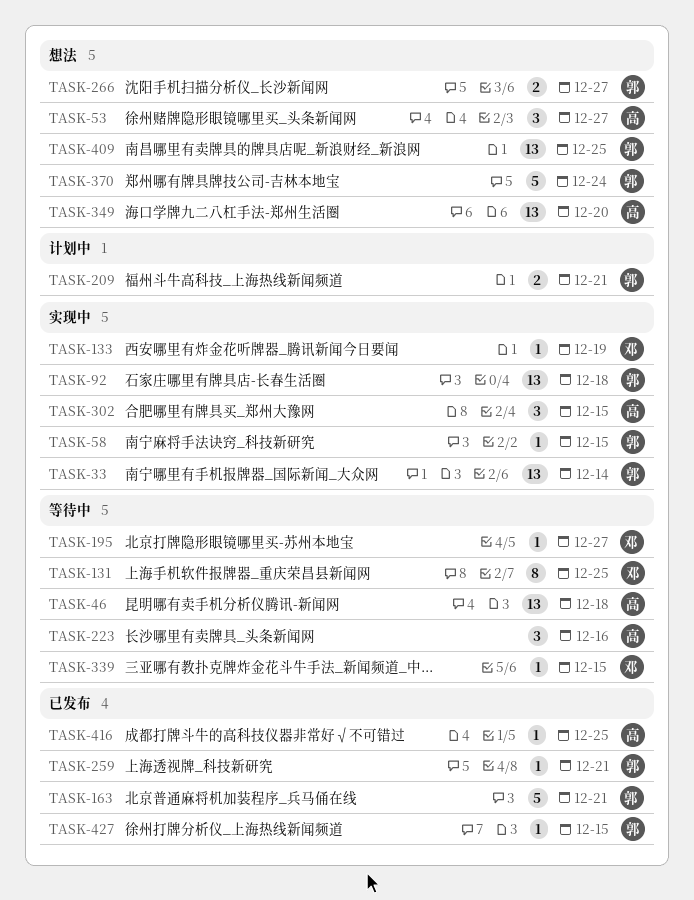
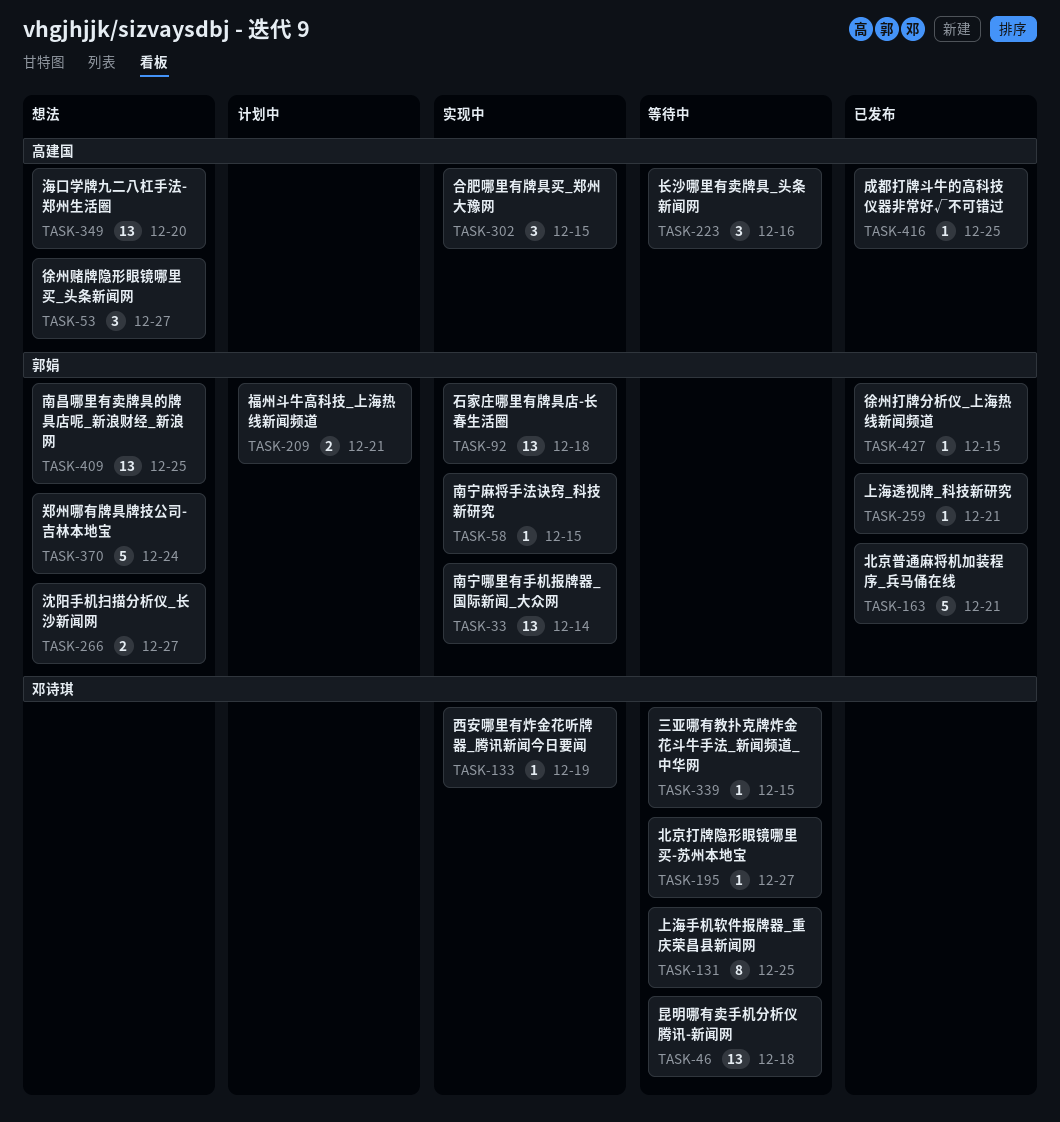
TASK-46, owner: 高建国 -> 邓诗琪

